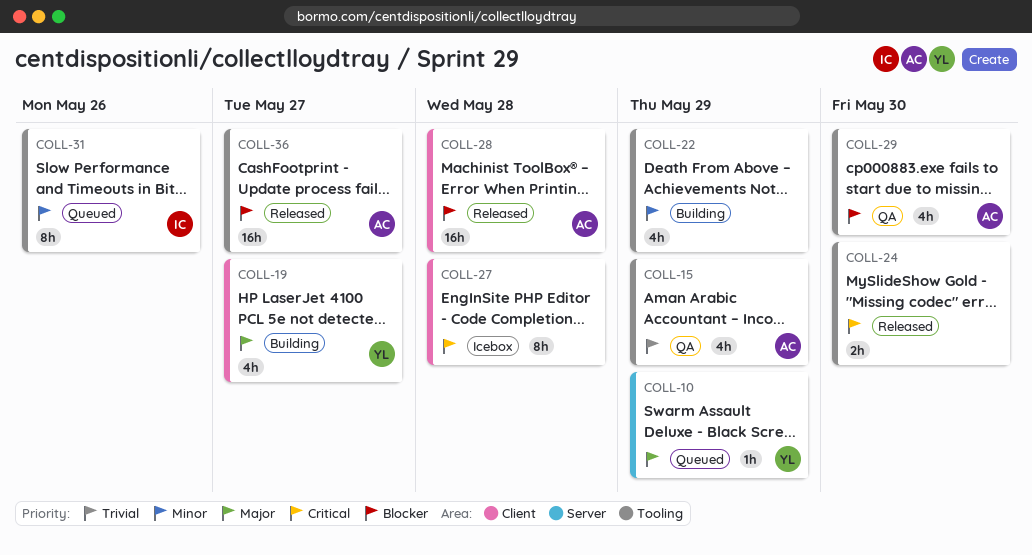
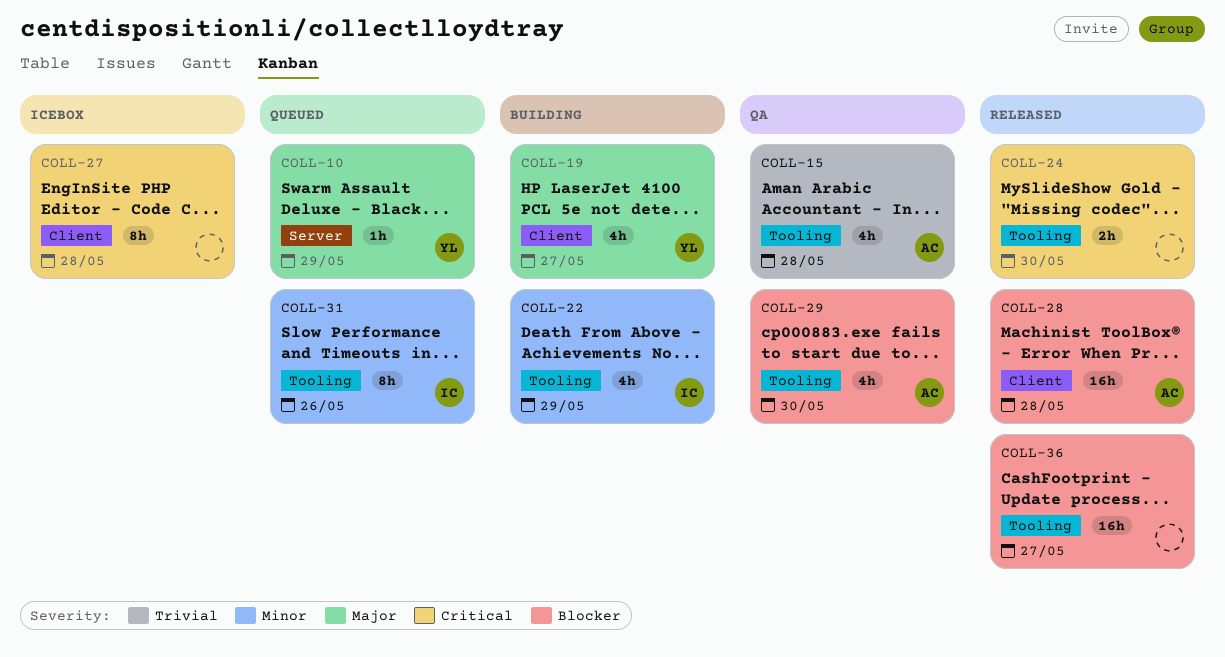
COLL-15, due: May 29 -> May 28
COLL-22, owner: none -> IC
COLL-36, owner: AC -> none

